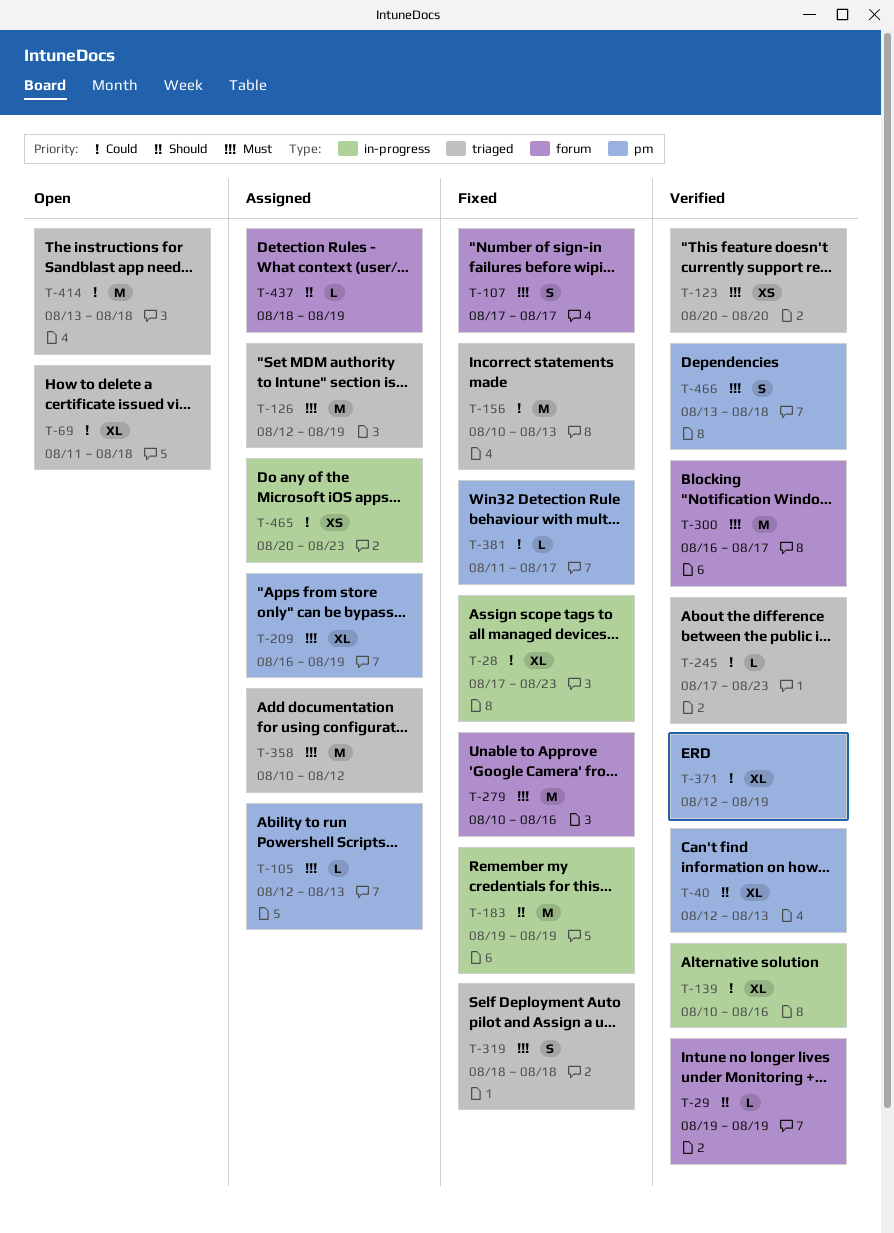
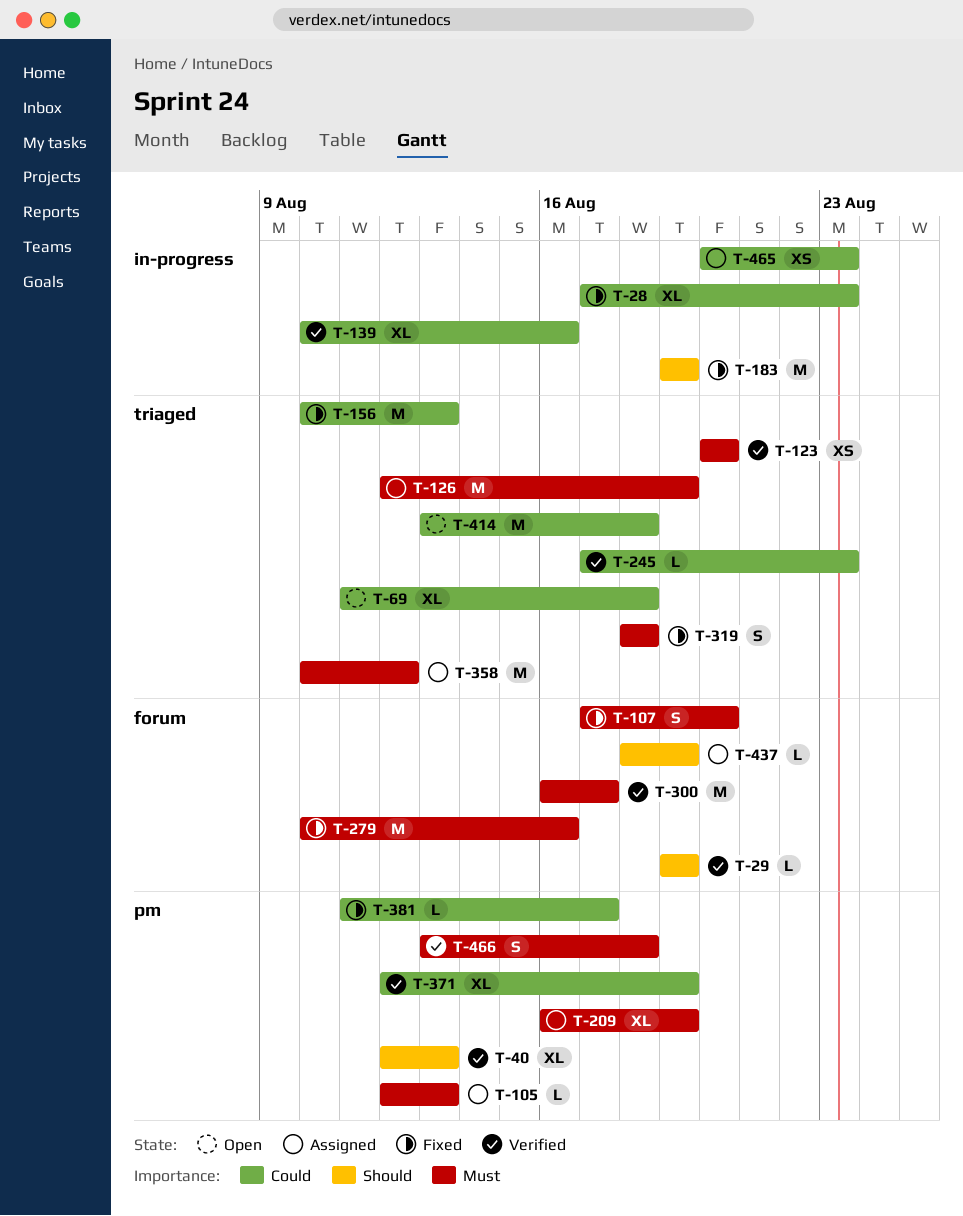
T-107, due: Aug 17 -> Aug 20

